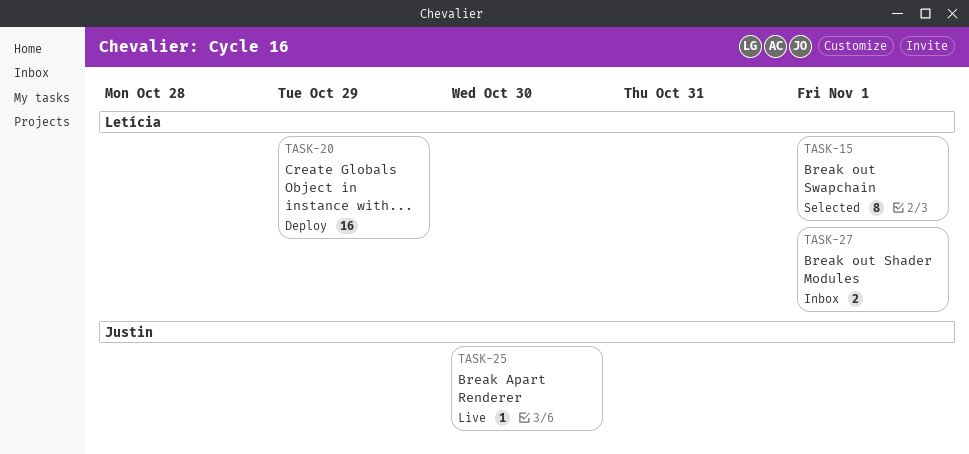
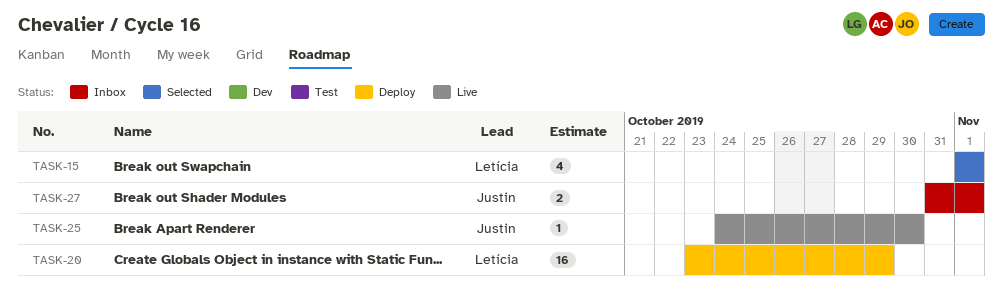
TASK-15, estimate: 8 -> 4
TASK-27, owner: Letícia -> Justin

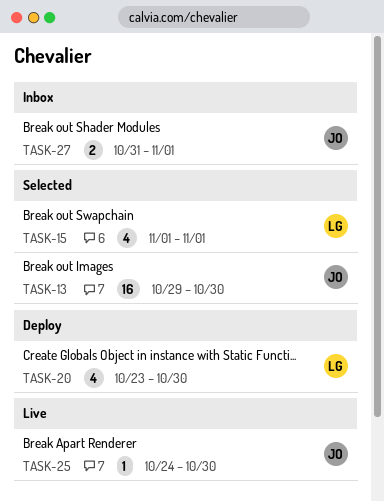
TASK-13: none -> present
TASK-20, estimate: 16 -> 4
TASK-20, due: Oct 29 -> Oct 30

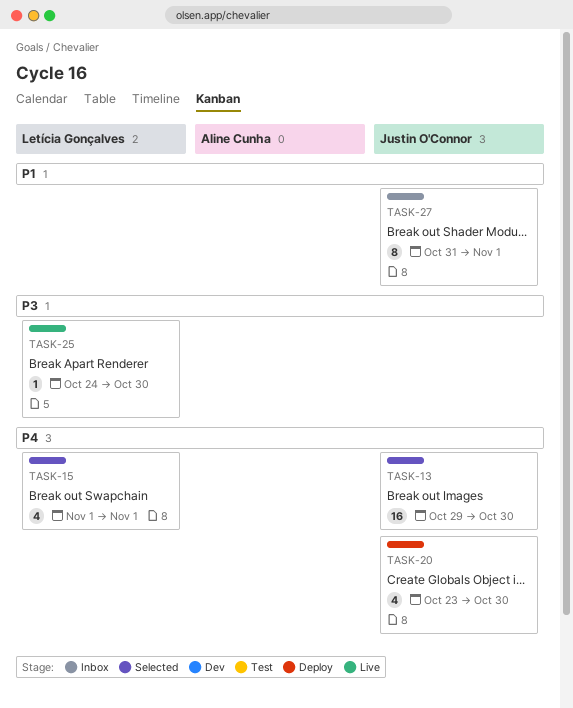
TASK-20, owner: Letícia Gonçalves -> Justin O'Connor
TASK-25, owner: Justin O'Connor -> Letícia Gonçalves
TASK-27, estimate: 2 -> 8

